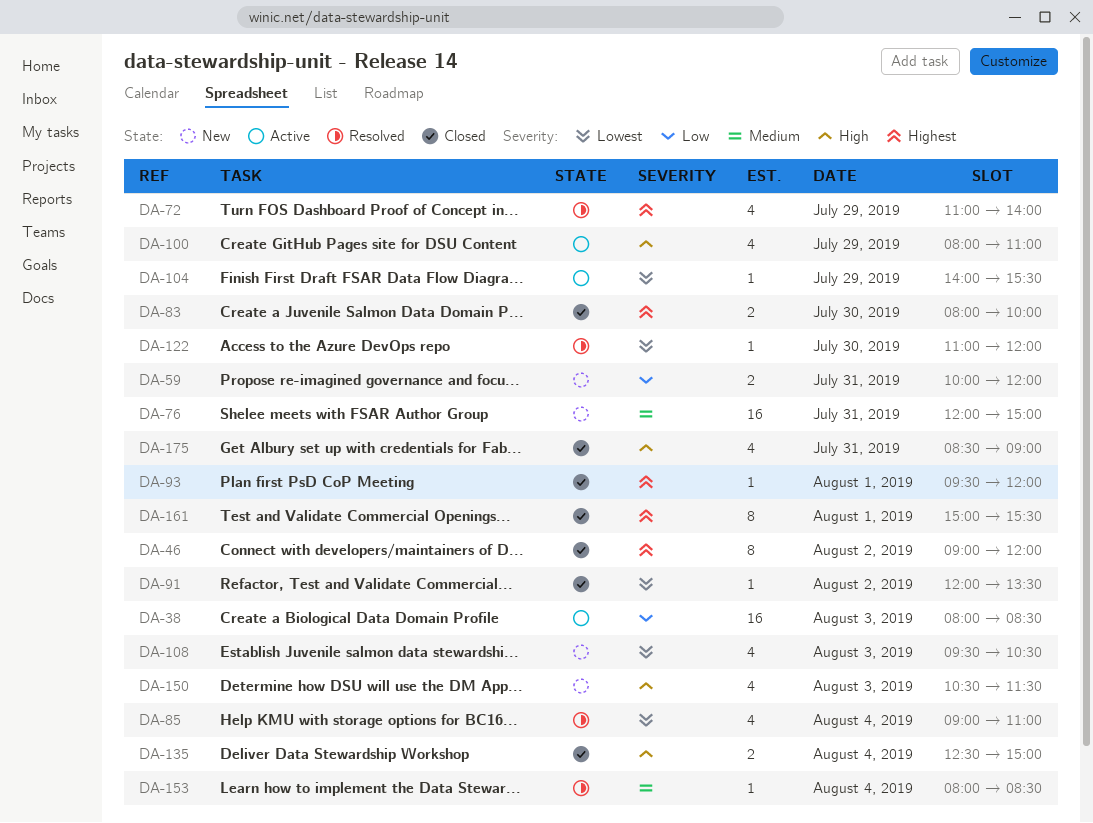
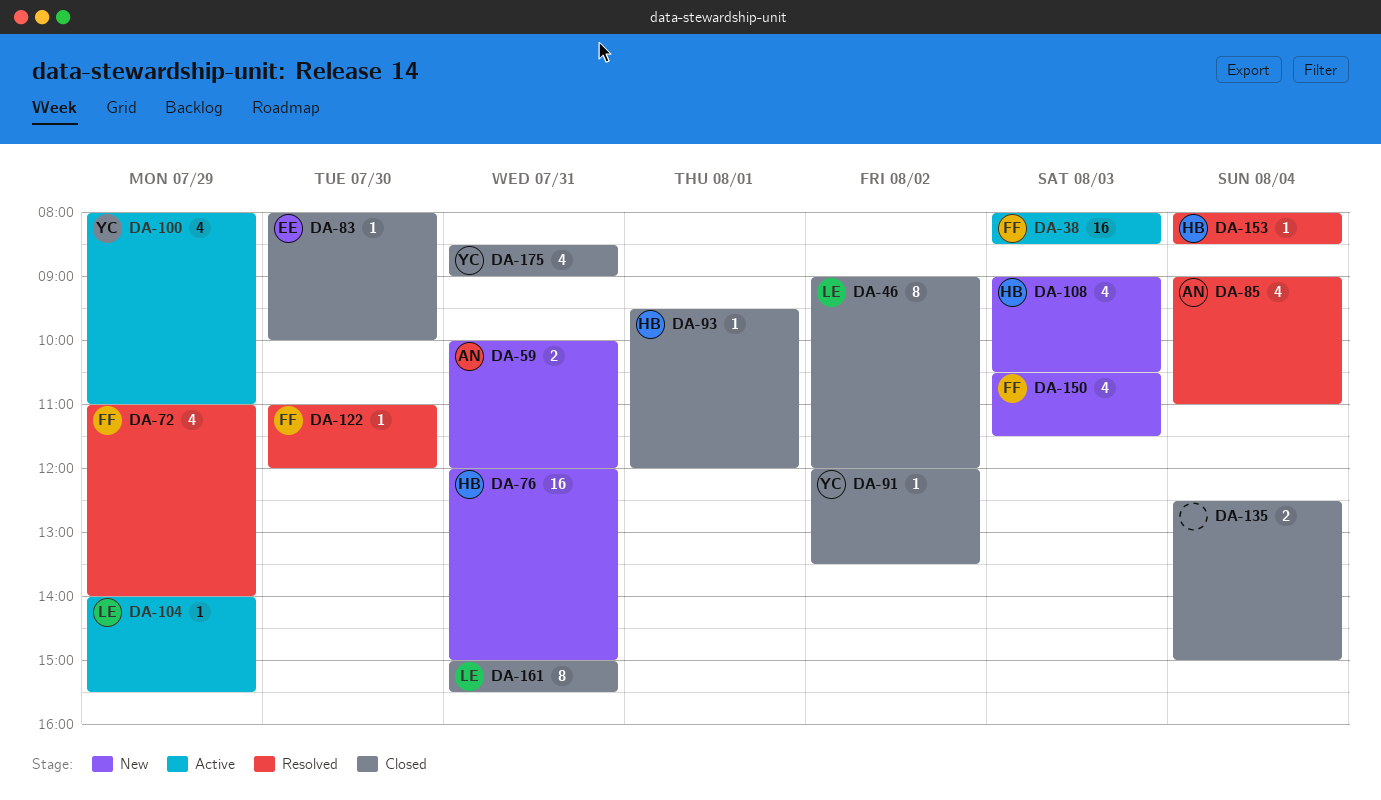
DA-83, estimate: 2 -> 1
DA-108, begins: 09:30 -> 09:00
DA-161, day: Aug 1 -> Jul 31

